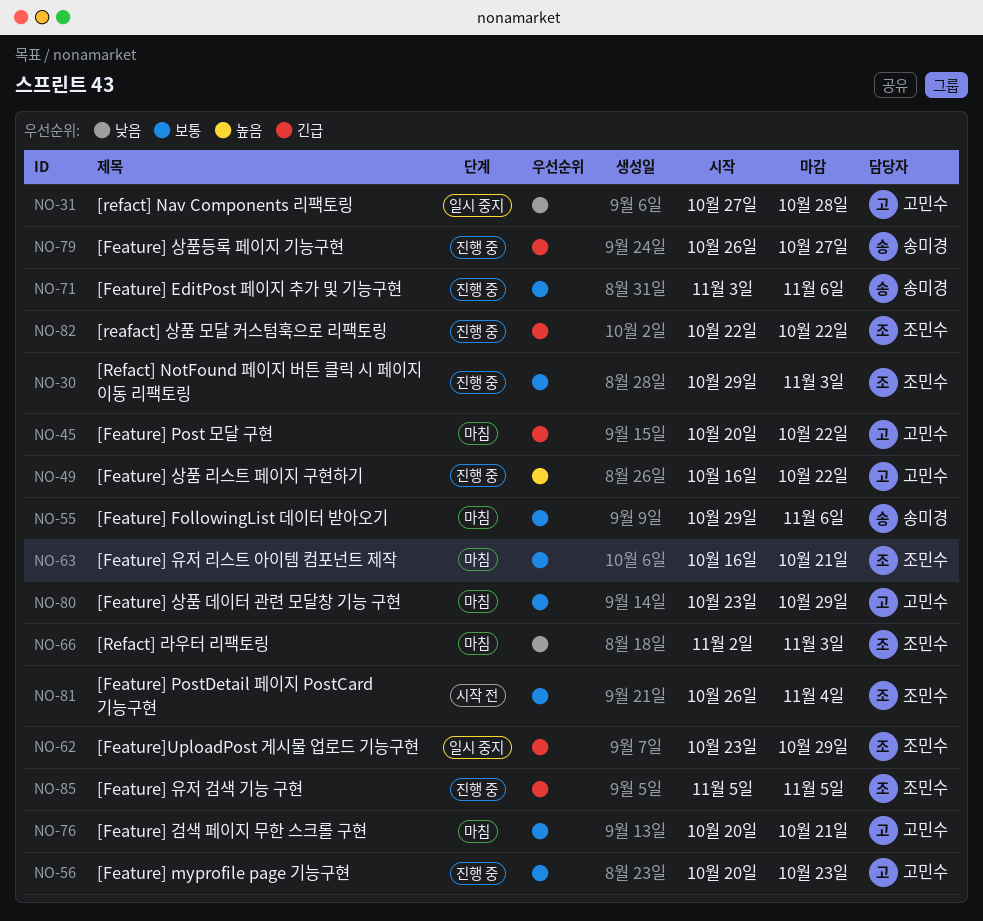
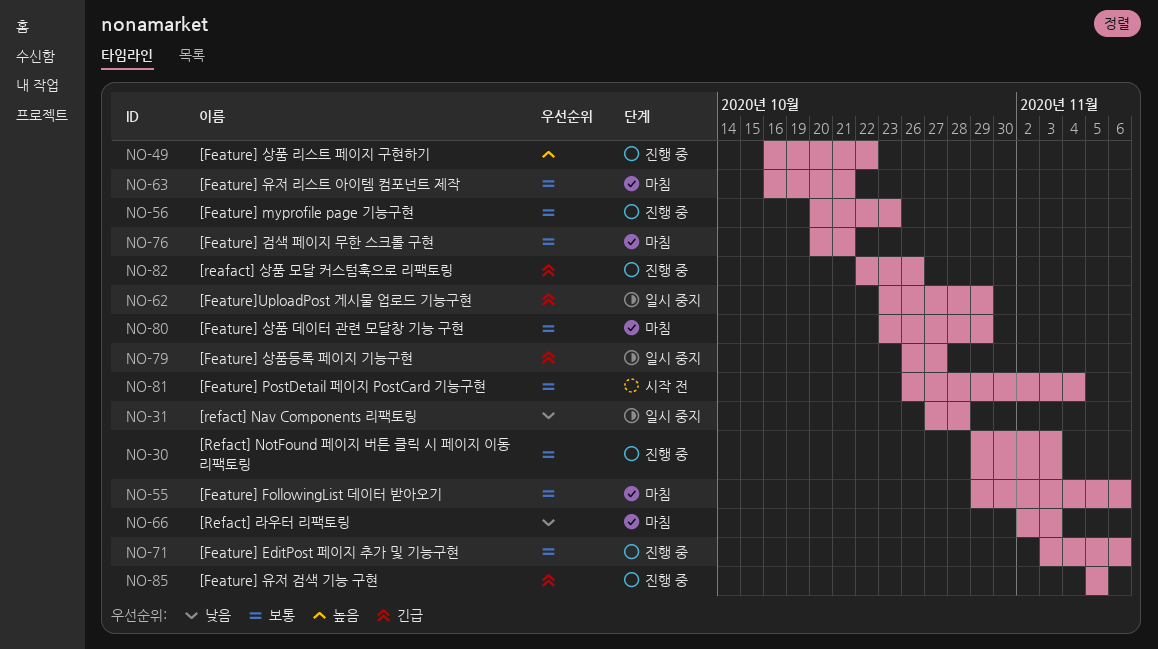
NO-45: present -> none
NO-79, status: 진행 중 -> 일시 중지
NO-82, due: Oct 22 -> Oct 26

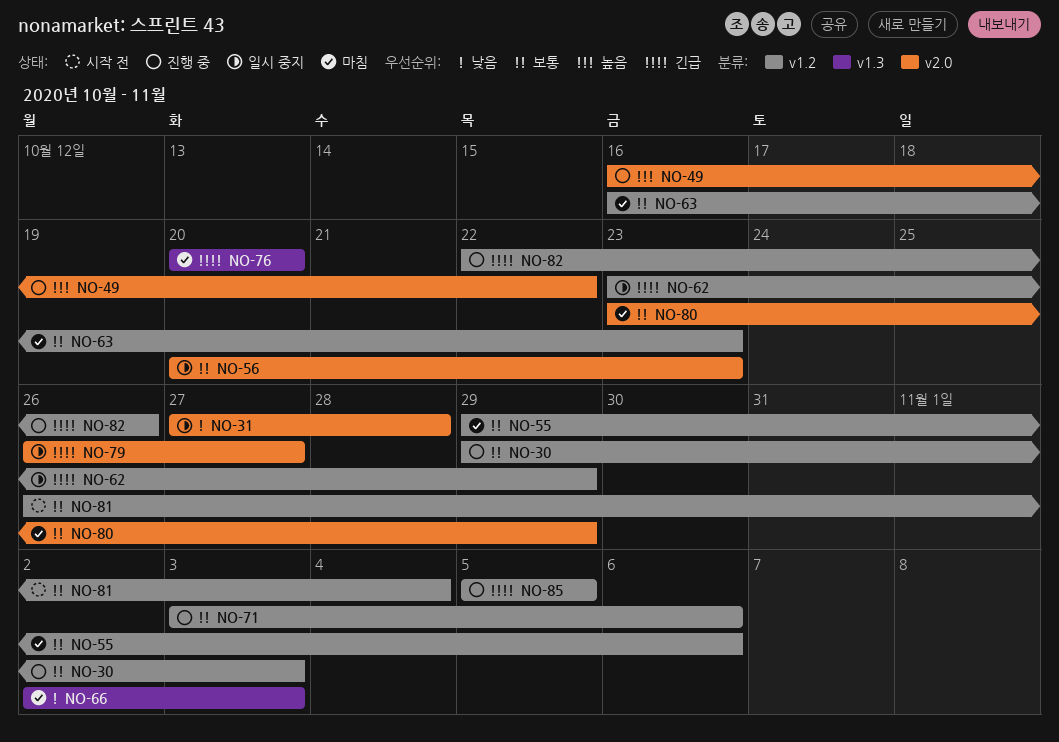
NO-56, status: 진행 중 -> 일시 중지
NO-63, due: Oct 21 -> Oct 23
NO-76, priority: 보통 -> 긴급
NO-76, due: Oct 21 -> Oct 20

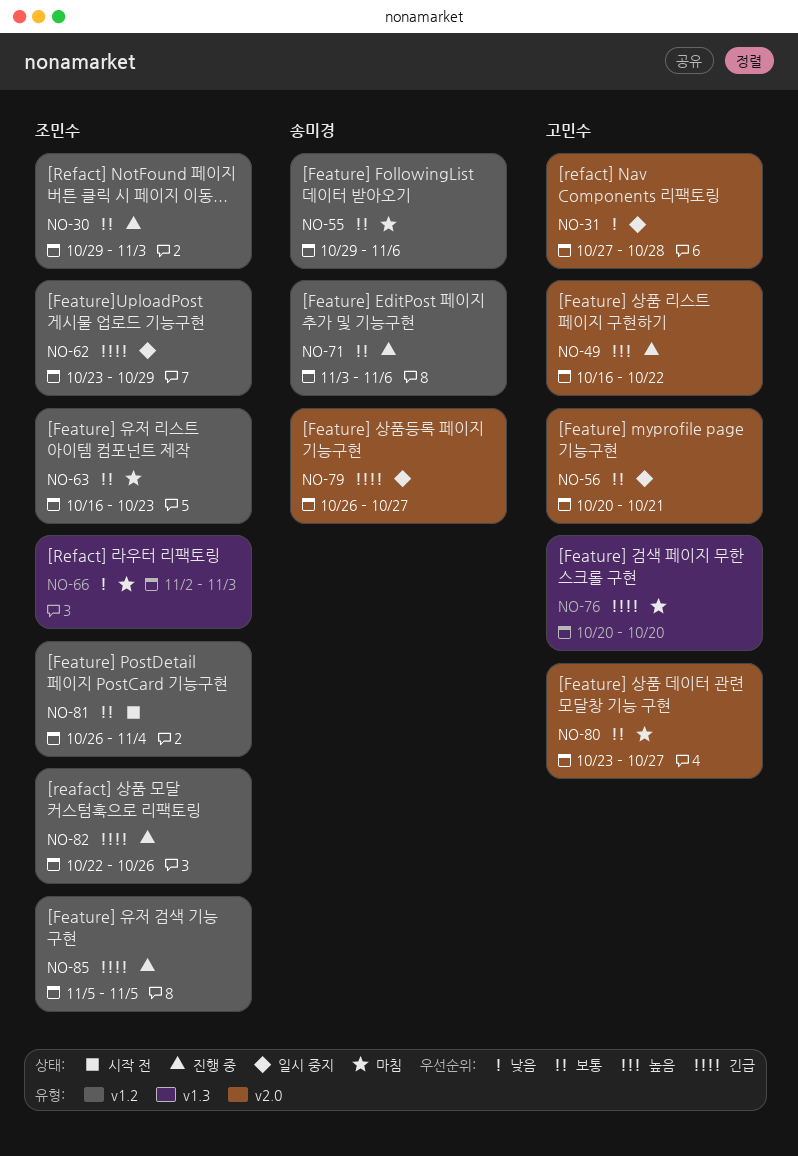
NO-56, due: Oct 23 -> Oct 21
NO-80, due: Oct 29 -> Oct 27

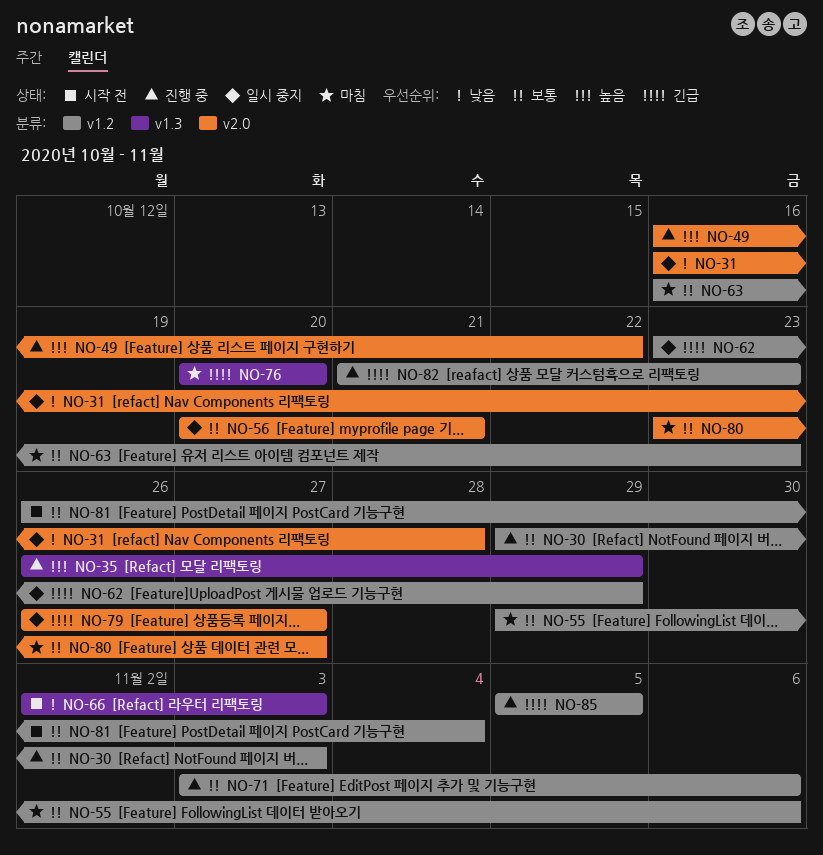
NO-31, start: Oct 27 -> Oct 16
NO-35: none -> present
NO-66, status: 마침 -> 시작 전
NO-82, start: Oct 22 -> Oct 21
NO-82, due: Oct 26 -> Oct 23

